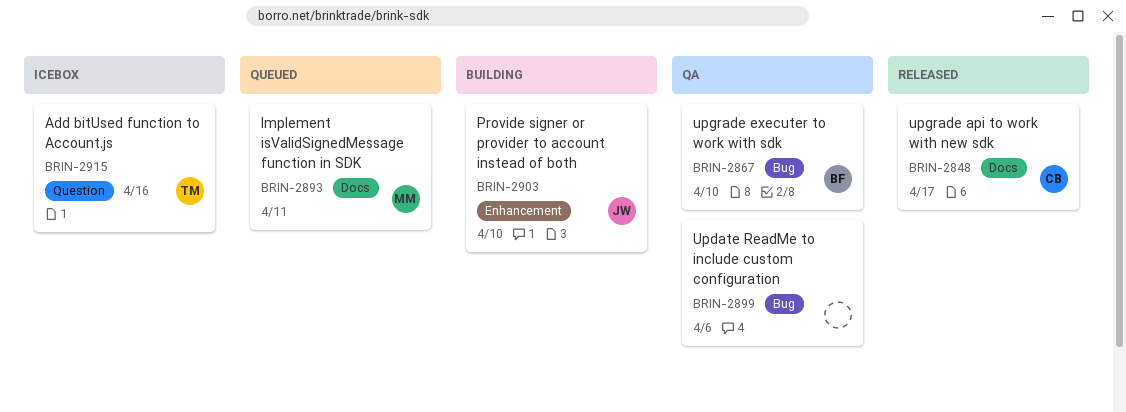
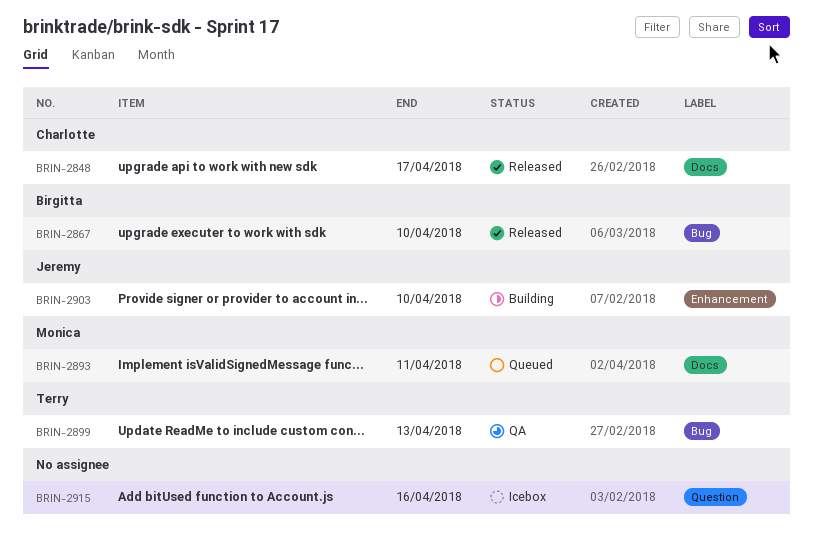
BRIN-2867, status: QA -> Released
BRIN-2899, owner: none -> Terry
BRIN-2899, due: Apr 6 -> Apr 13
BRIN-2915, owner: Terry -> none

